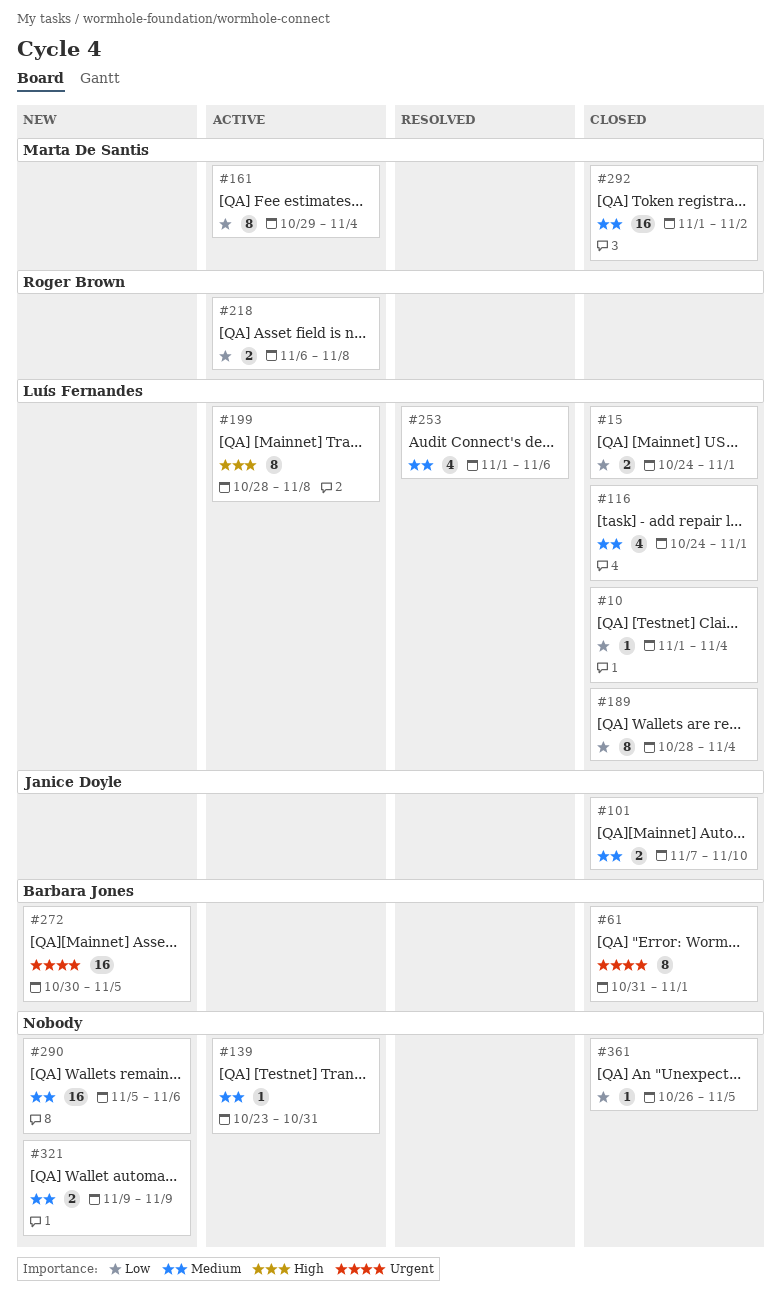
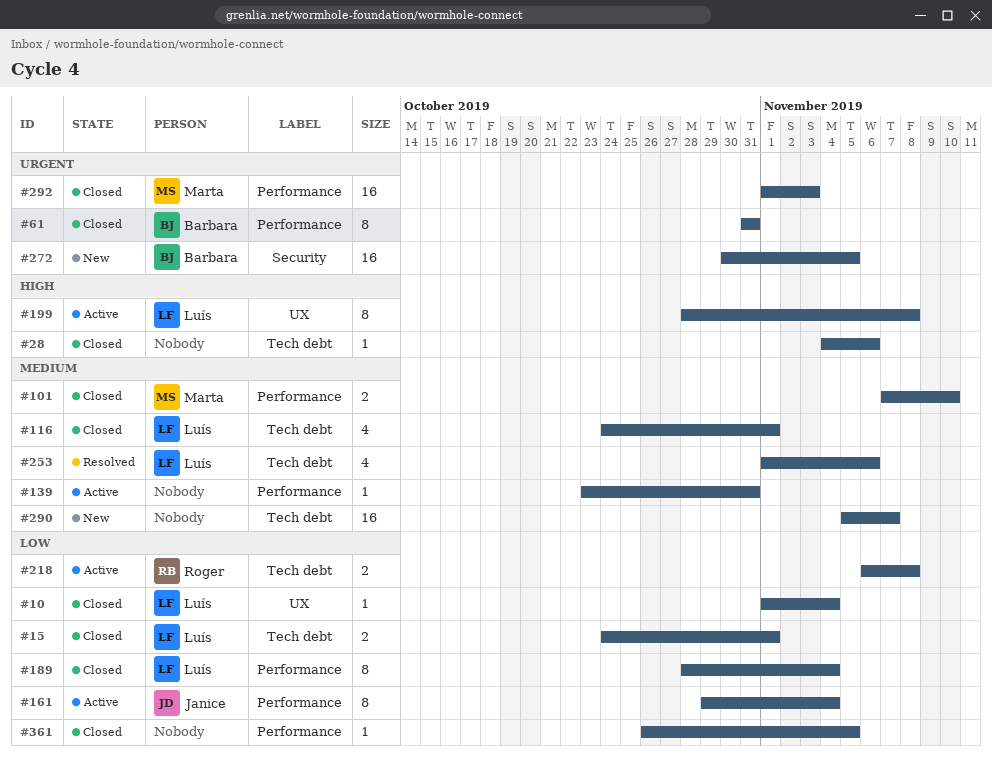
#28: none -> present
#61, due: Nov 1 -> Oct 31
#101, owner: Janice Doyle -> Marta De Santis
#161, owner: Marta De Santis -> Janice Doyle
#290, due: Nov 6 -> Nov 7
#292, priority: Medium -> Urgent
#292, due: Nov 2 -> Nov 3
#321: present -> none

